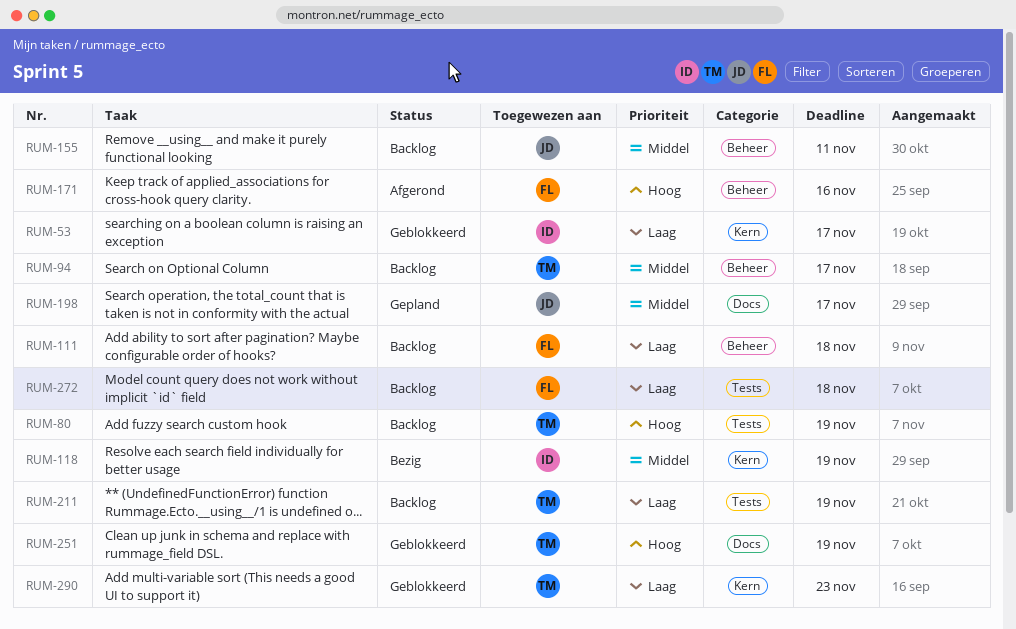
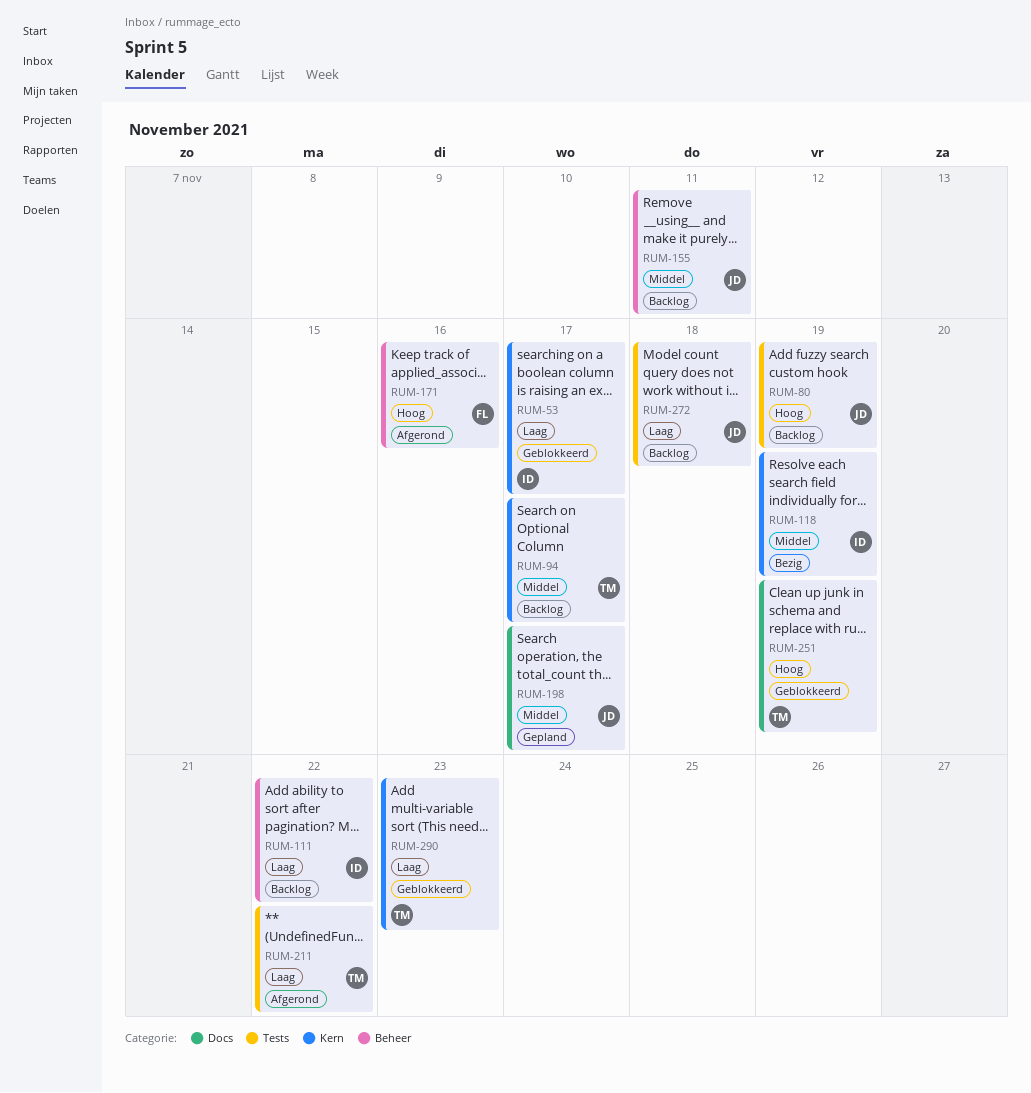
RUM-80, owner: TM -> JD
RUM-94, label: Beheer -> Kern
RUM-111, owner: FL -> ID
RUM-111, due: Nov 18 -> Nov 22
RUM-211, status: Backlog -> Afgerond
RUM-211, due: Nov 19 -> Nov 22
RUM-272, owner: FL -> JD

